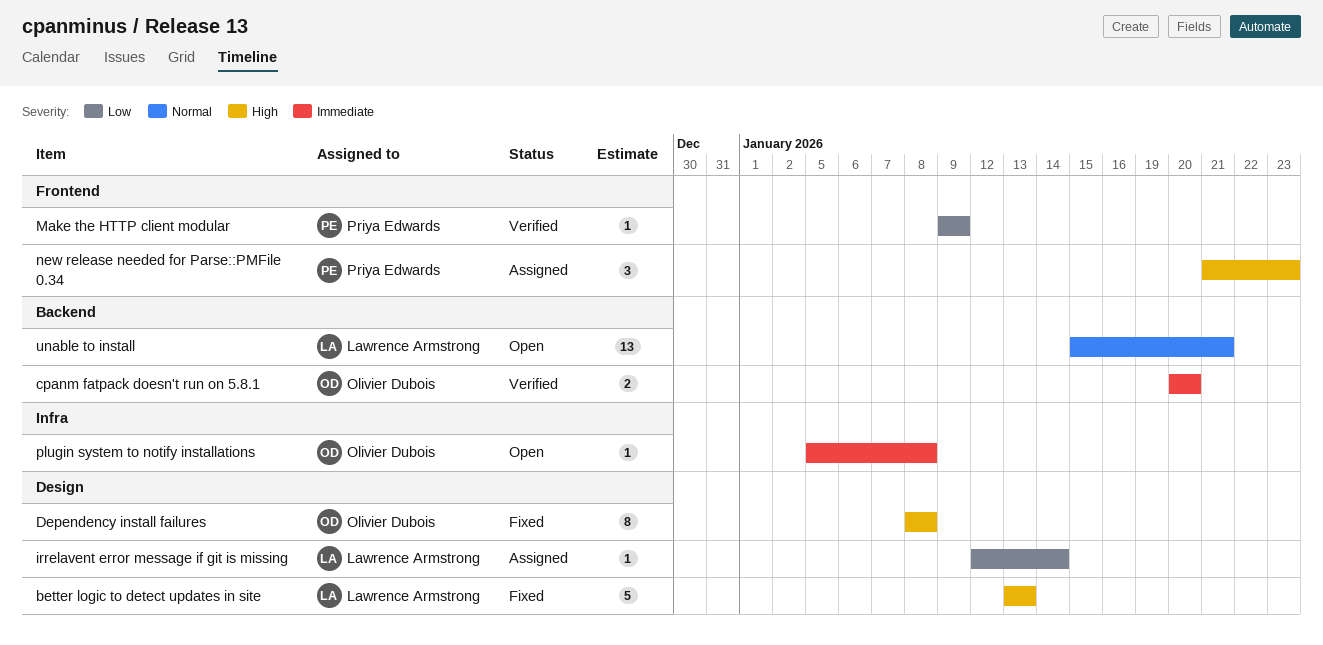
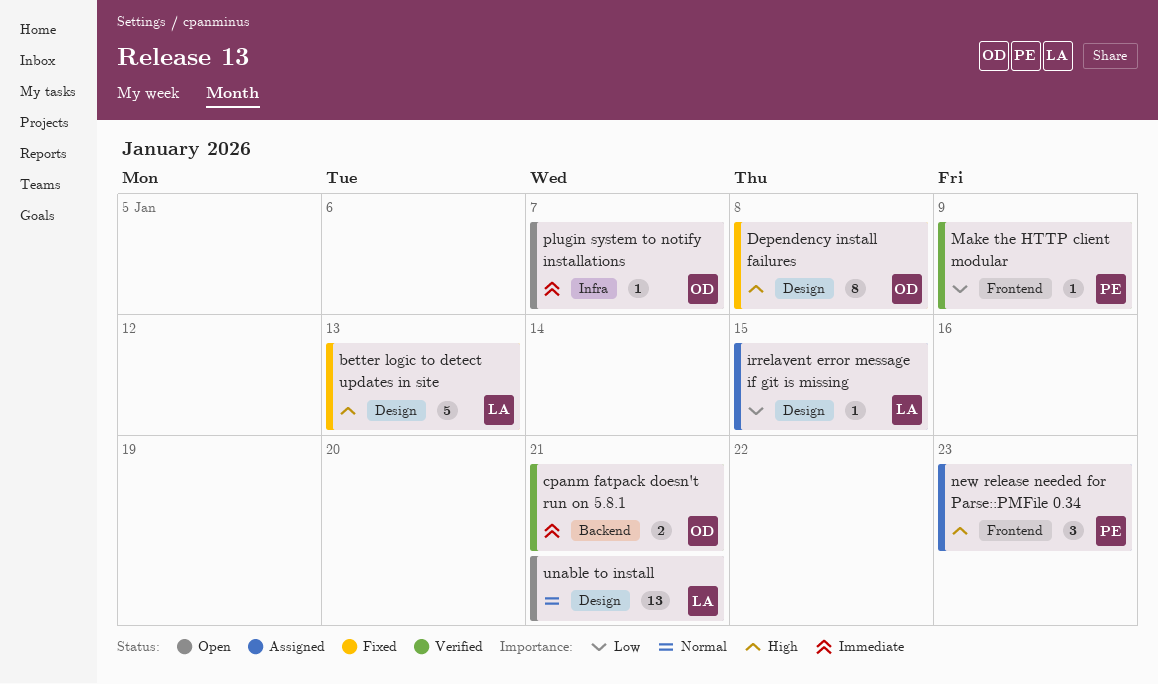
cpanm fatpack doesn't run on 5.8.1, due: Jan 20 -> Jan 21
irrelavent error message if git is missing, due: Jan 14 -> Jan 15
plugin system to notify installations, due: Jan 8 -> Jan 7
unable to install, label: Backend -> Design

